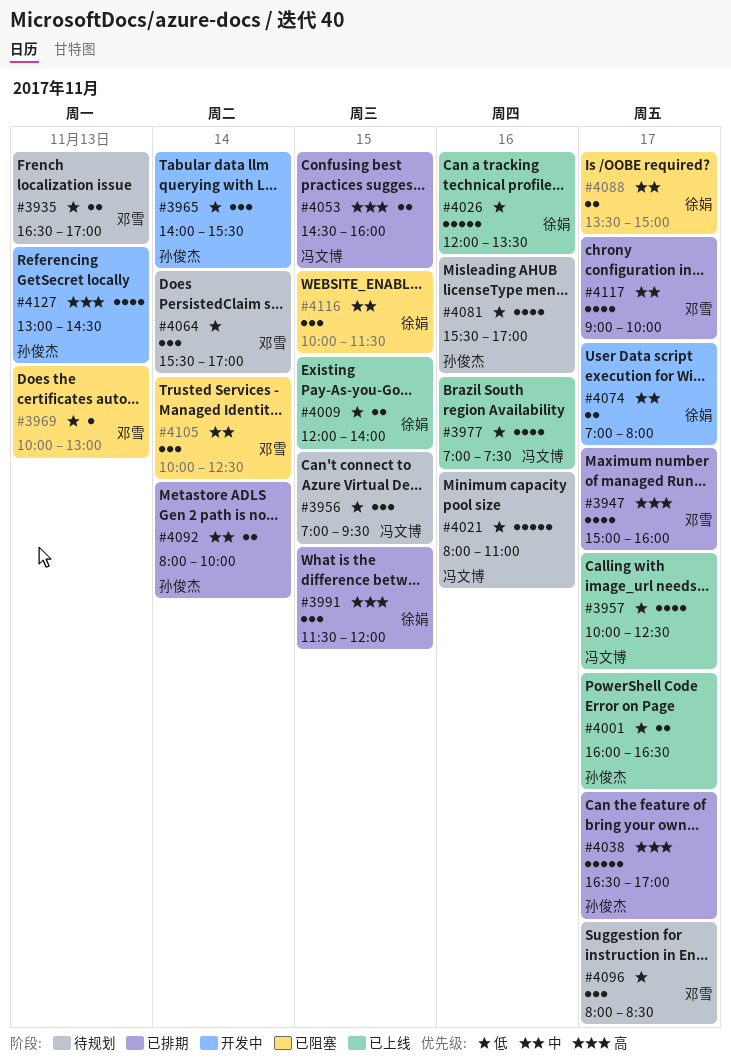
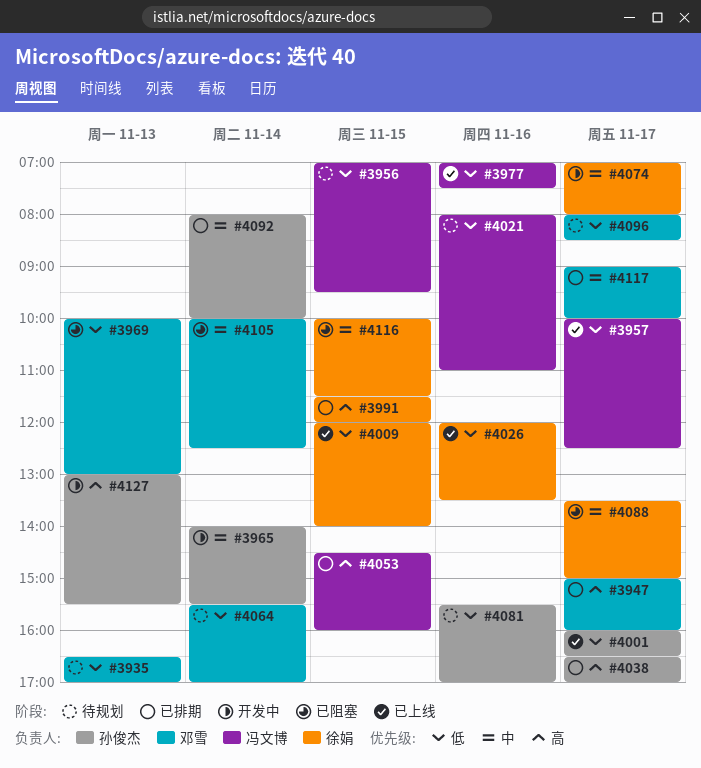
#3965, priority: 低 -> 中
#4127, ends: 14:30 -> 15:30

